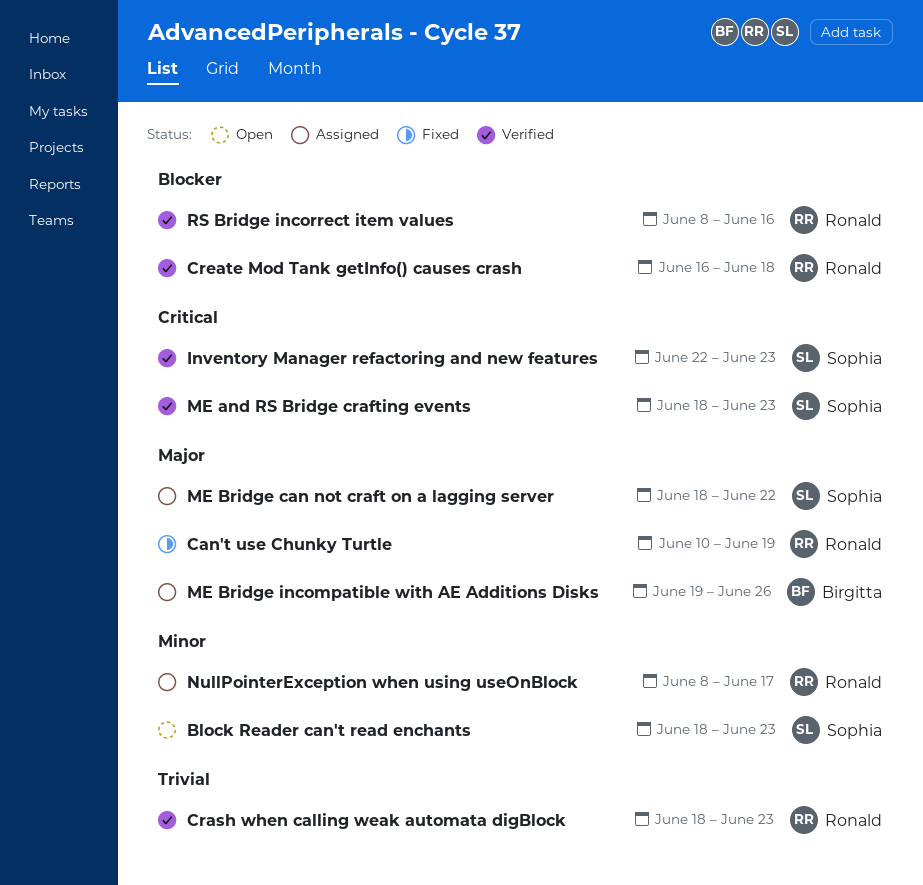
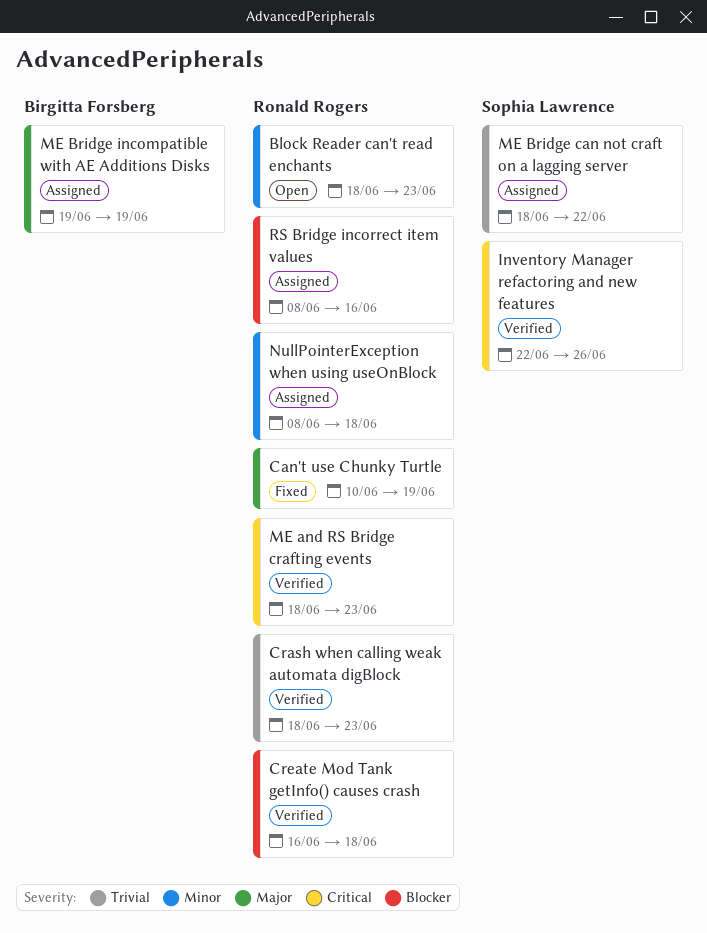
Block Reader can't read enchants, owner: Sophia Lawrence -> Ronald Rogers
Inventory Manager refactoring and new features, due: Jun 23 -> Jun 26
ME and RS Bridge crafting events, owner: Sophia Lawrence -> Ronald Rogers
ME Bridge can not craft on a lagging server, priority: Major -> Trivial
ME Bridge incompatible with AE Additions Disks, due: Jun 26 -> Jun 19
NullPointerException when using useOnBlock, due: Jun 17 -> Jun 18
RS Bridge incorrect item values, status: Verified -> Assigned

